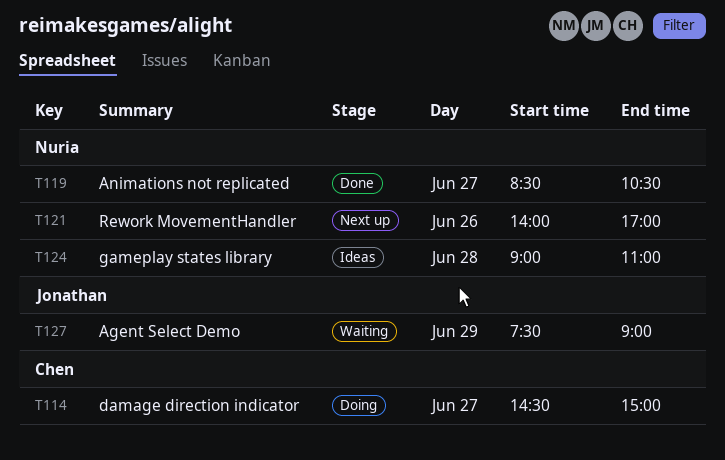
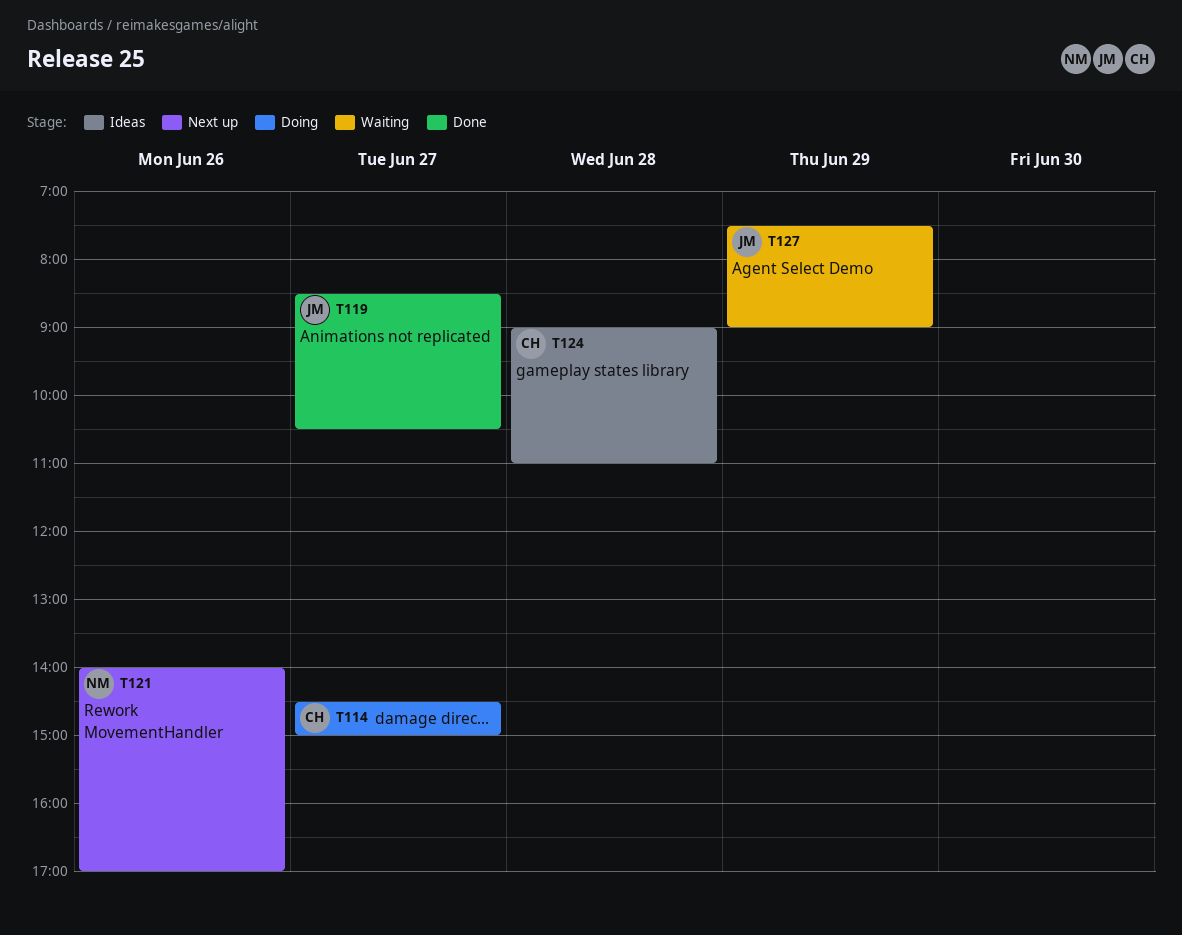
T119, owner: Nuria -> Jonathan
T124, owner: Nuria -> Chen

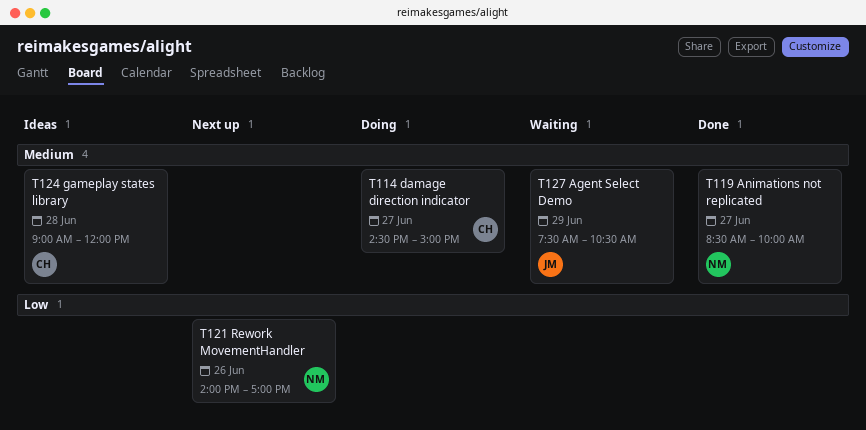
T119, owner: JM -> NM
T119, ends: 10:30 -> 10:00
T124, ends: 11:00 -> 12:00
T127, ends: 09:00 -> 10:30

